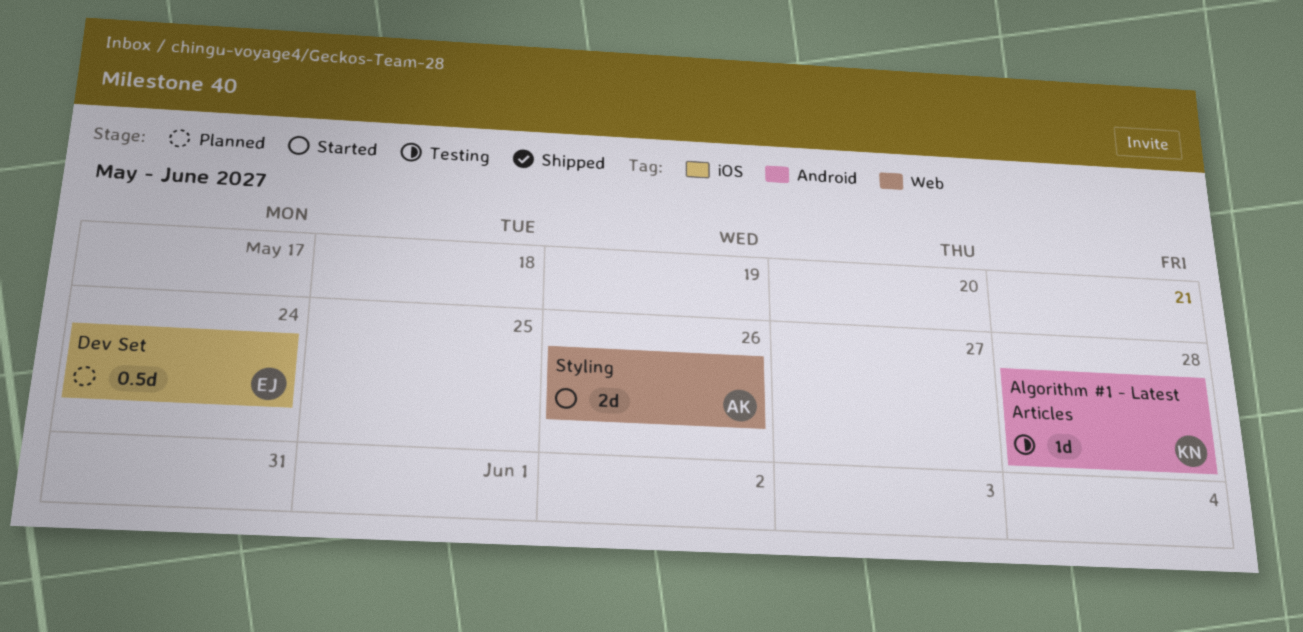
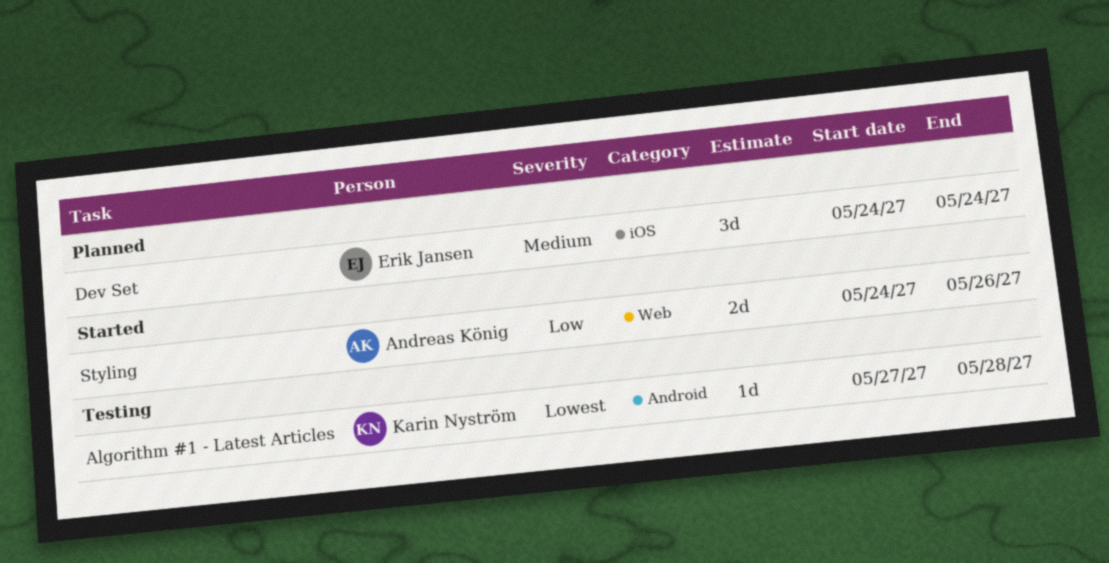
Dev Set, estimate: 0.5d -> 3d

